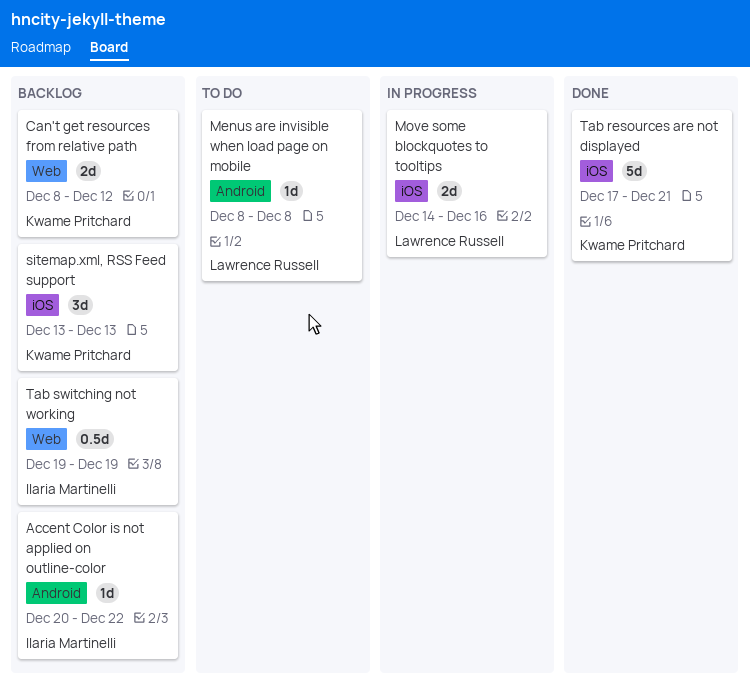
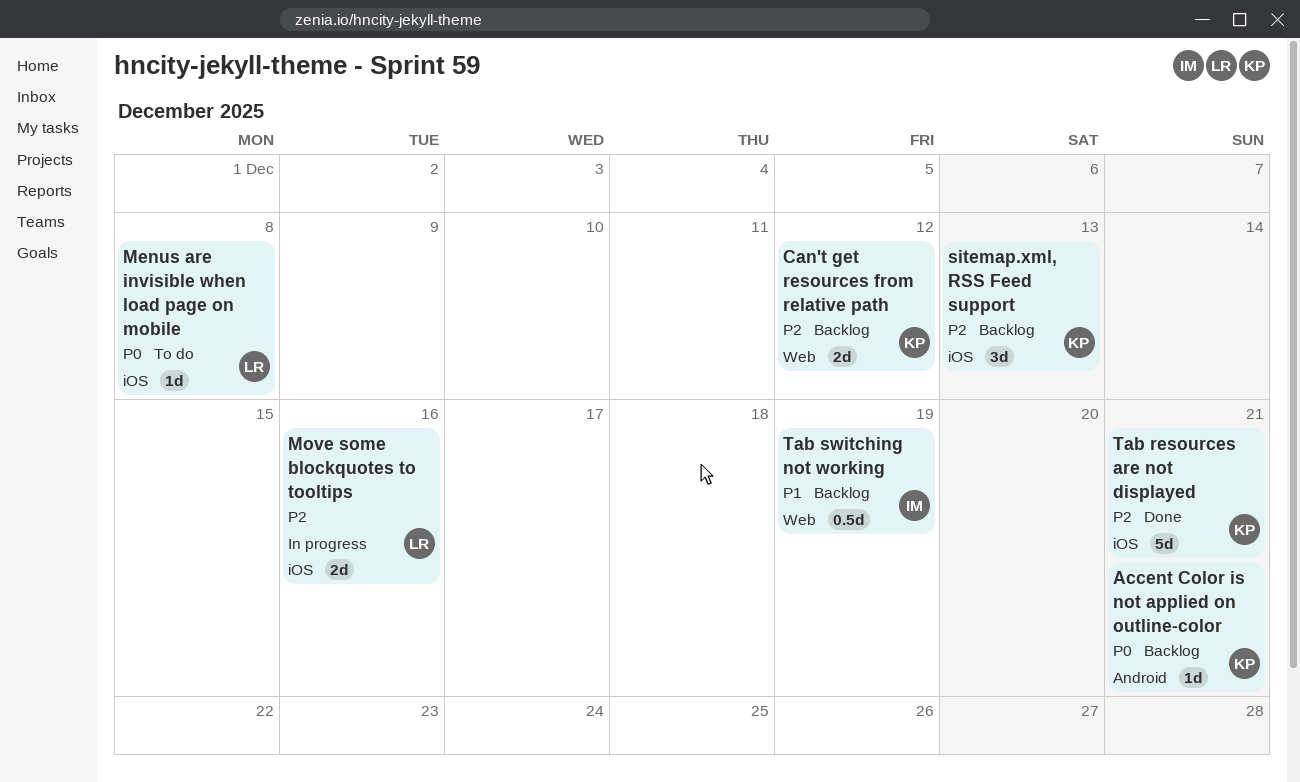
Accent Color is not applied on outline-color, owner: Ilaria Martinelli -> Kwame Pritchard
Accent Color is not applied on outline-color, due: Dec 22 -> Dec 21
Menus are invisible when load page on mobile, label: Android -> iOS

